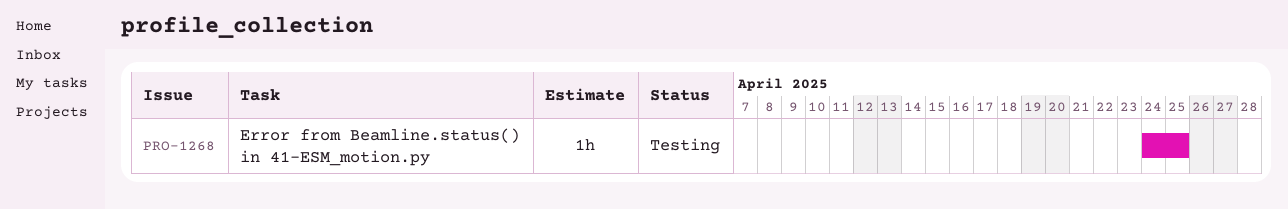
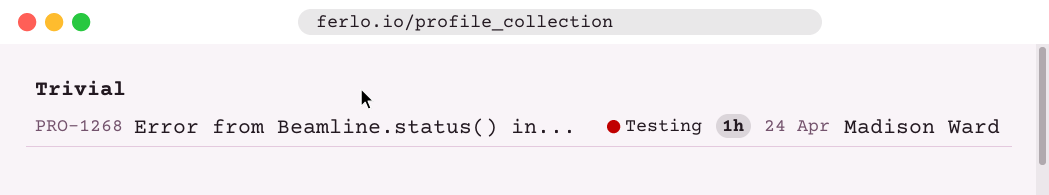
PRO-1268, due: Apr 25 -> Apr 24

